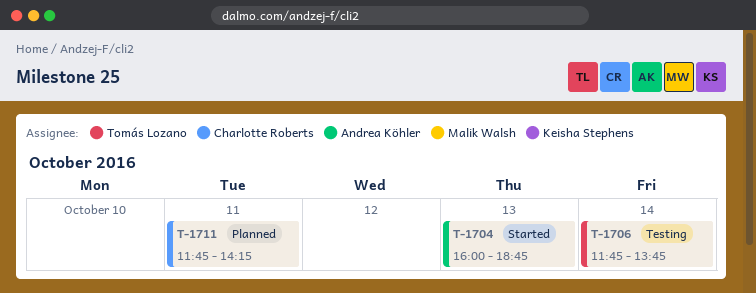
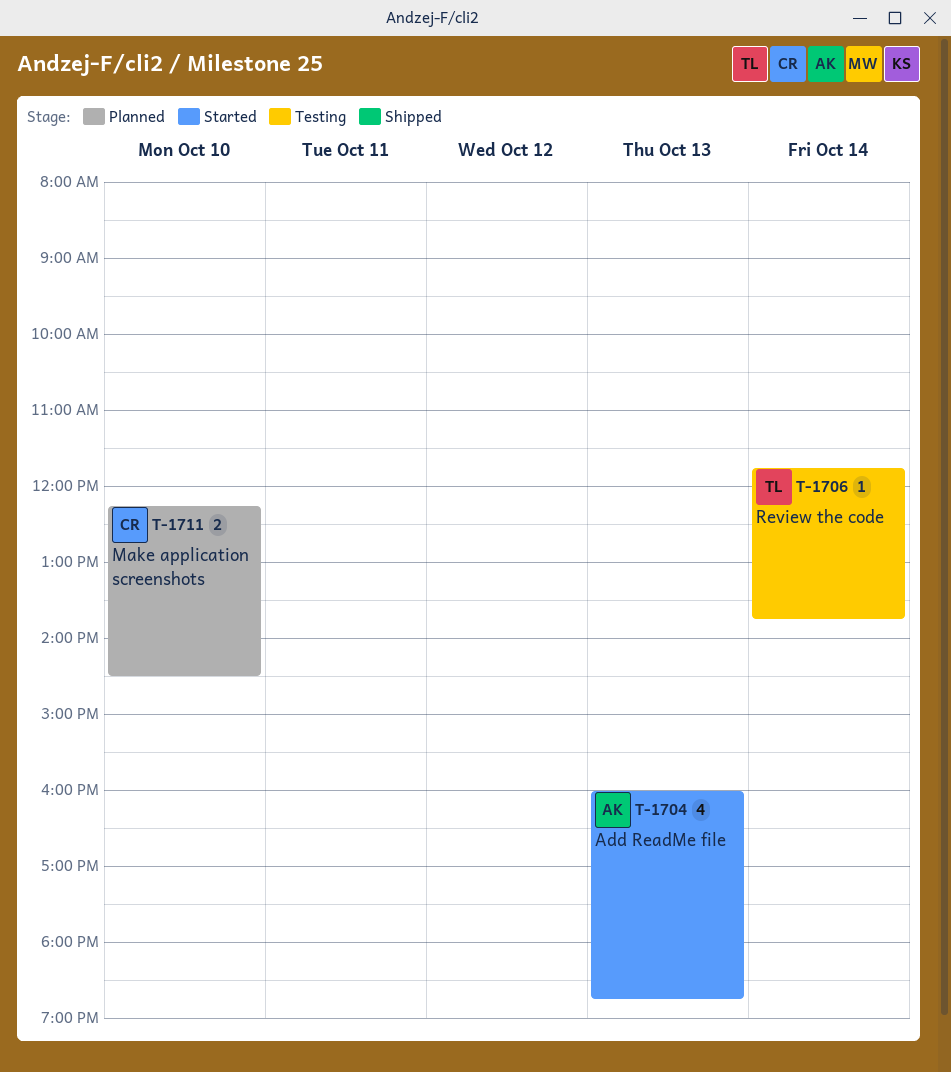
T-1711, day: Oct 11 -> Oct 10
T-1711, begins: 11:45 -> 12:15
T-1711, ends: 14:15 -> 14:30

